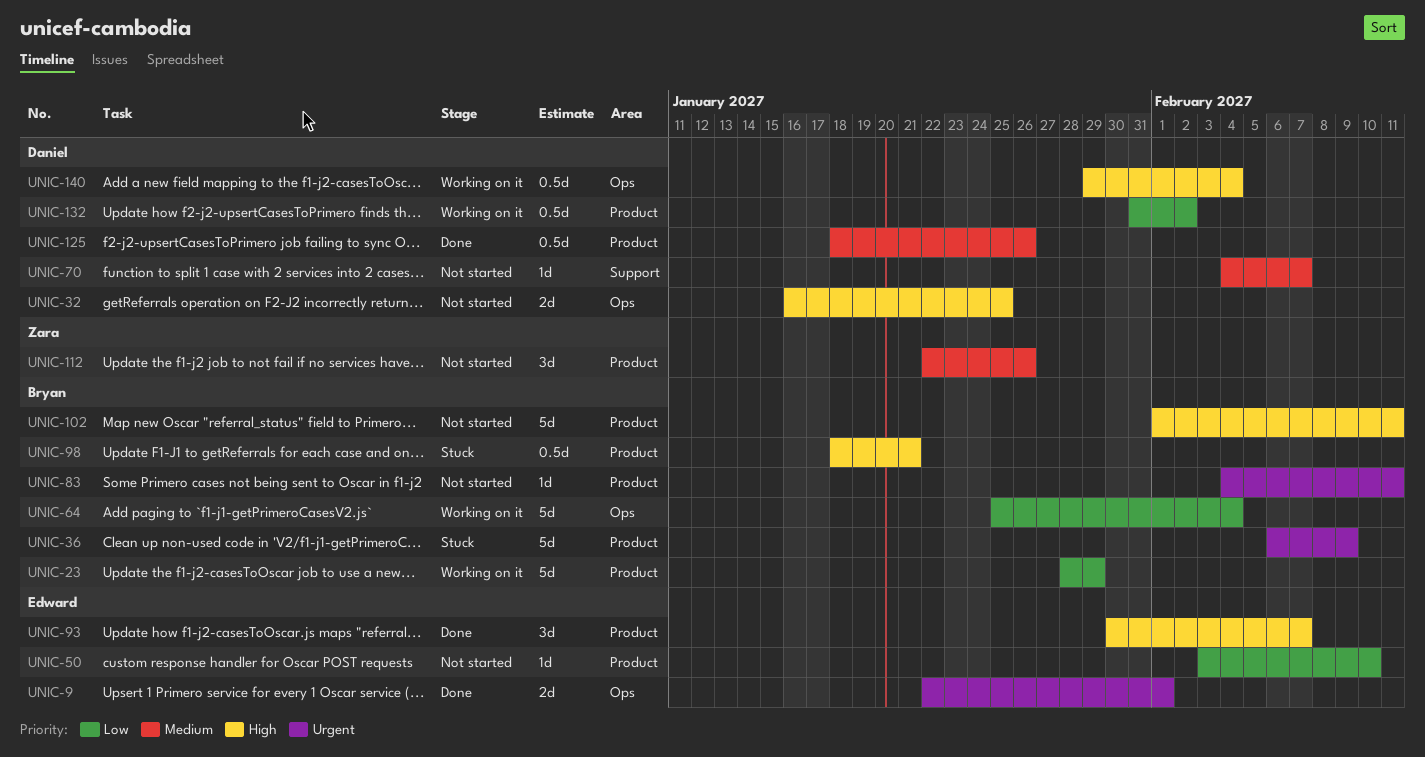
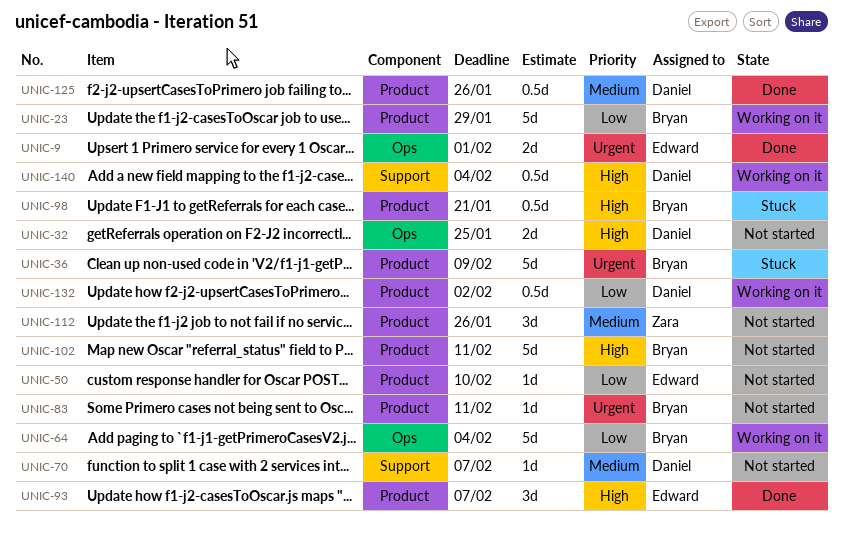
UNIC-140, label: Ops -> Support

